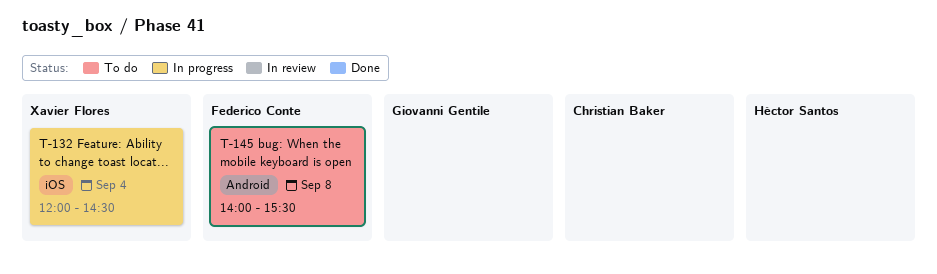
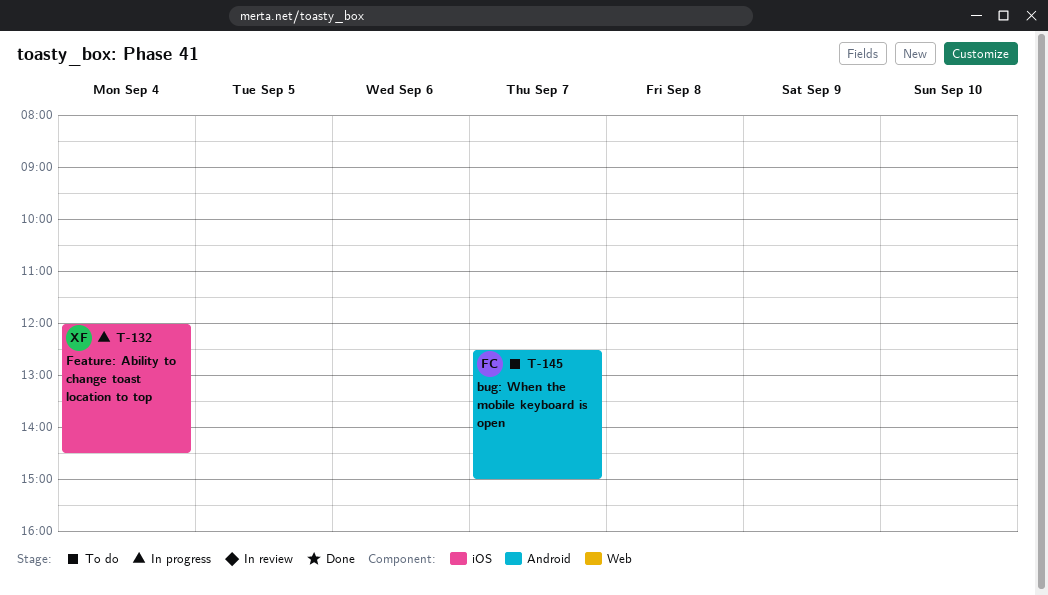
T-145, day: Sep 8 -> Sep 7
T-145, begins: 14:00 -> 12:30
T-145, ends: 15:30 -> 15:00

